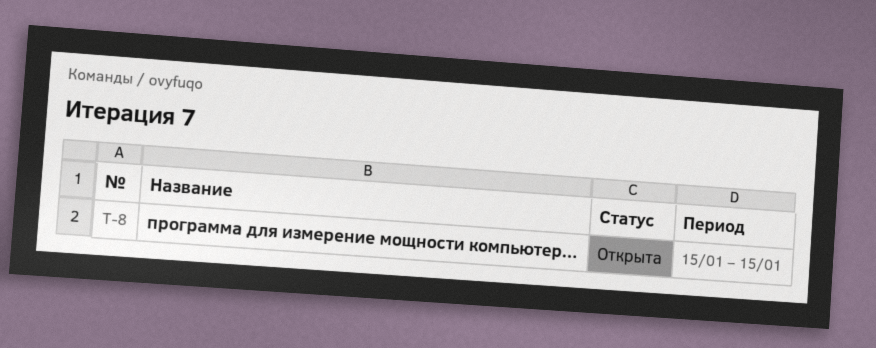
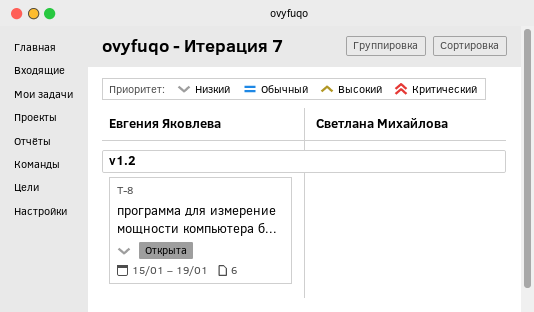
T-8, due: Jan 15 -> Jan 19

